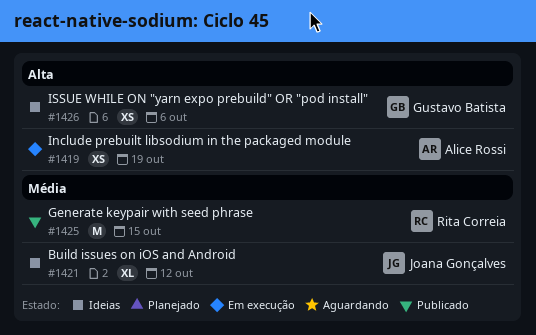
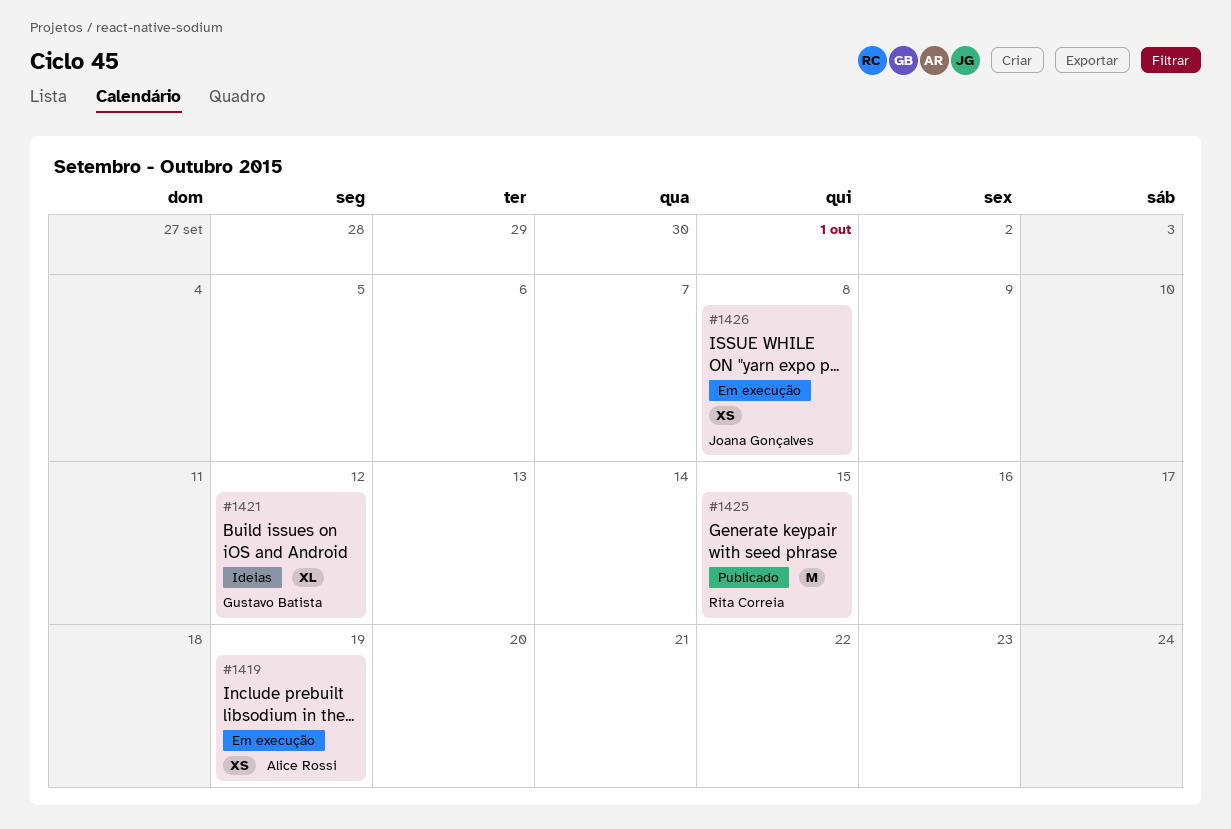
#1421, owner: Joana Gonçalves -> Gustavo Batista
#1426, status: Ideias -> Em execução
#1426, owner: Gustavo Batista -> Joana Gonçalves
#1426, due: Oct 6 -> Oct 8

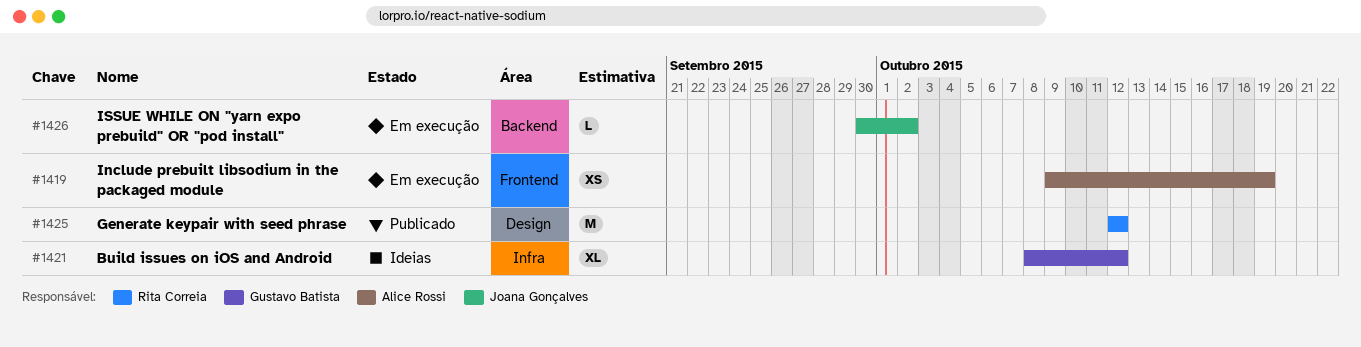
#1425, due: Oct 15 -> Oct 12
#1426, estimate: XS -> L
#1426, due: Oct 8 -> Oct 2

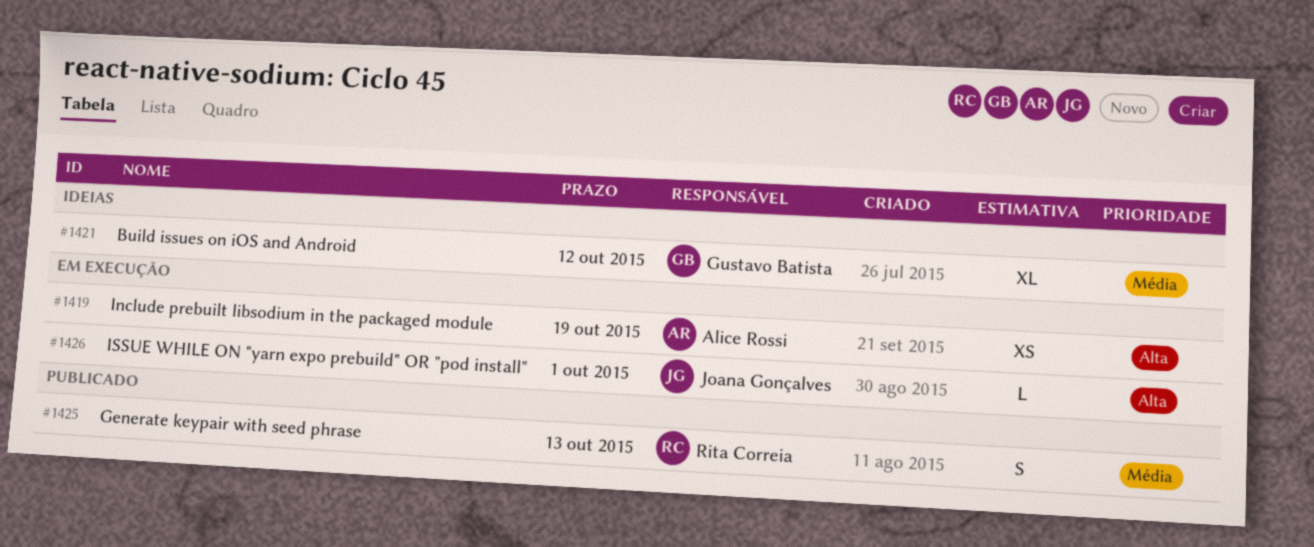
#1425, estimate: M -> S
#1425, due: Oct 12 -> Oct 13
#1426, due: Oct 2 -> Oct 1

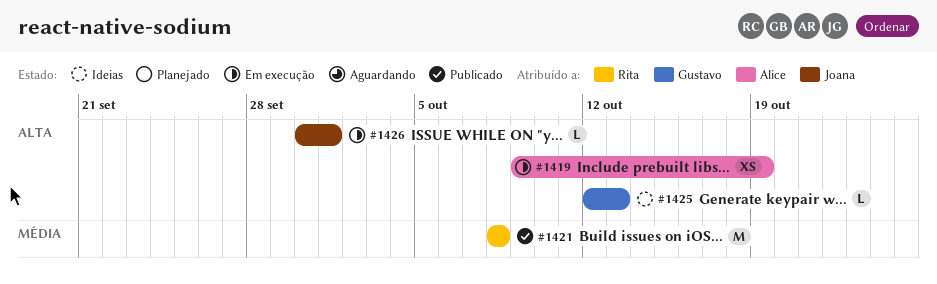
#1421, status: Ideias -> Publicado
#1421, owner: Gustavo Batista -> Rita Correia
#1421, estimate: XL -> M
#1421, due: Oct 12 -> Oct 8
#1425, status: Publicado -> Ideias
#1425, owner: Rita Correia -> Gustavo Batista
#1425, priority: Média -> Alta
#1425, estimate: S -> L

